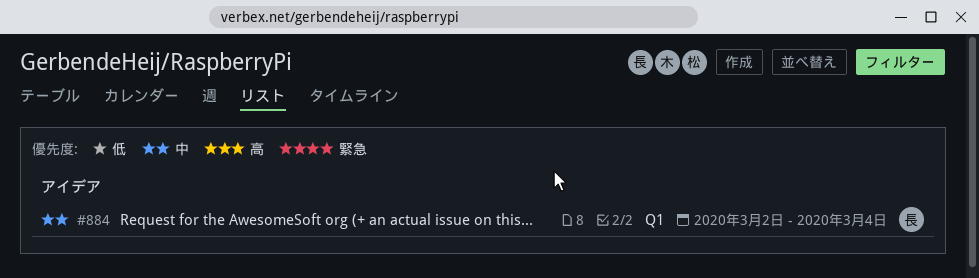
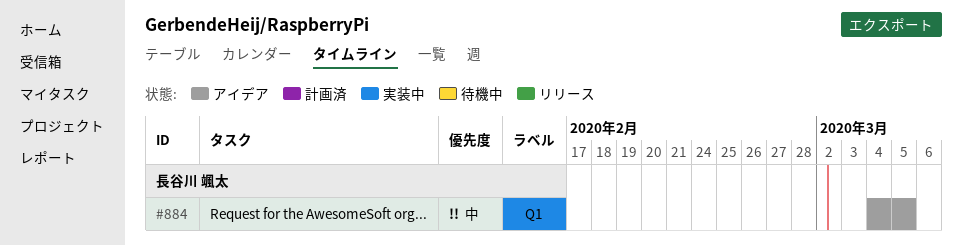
#884, start: Mar 2 -> Mar 4
#884, due: Mar 4 -> Mar 5

